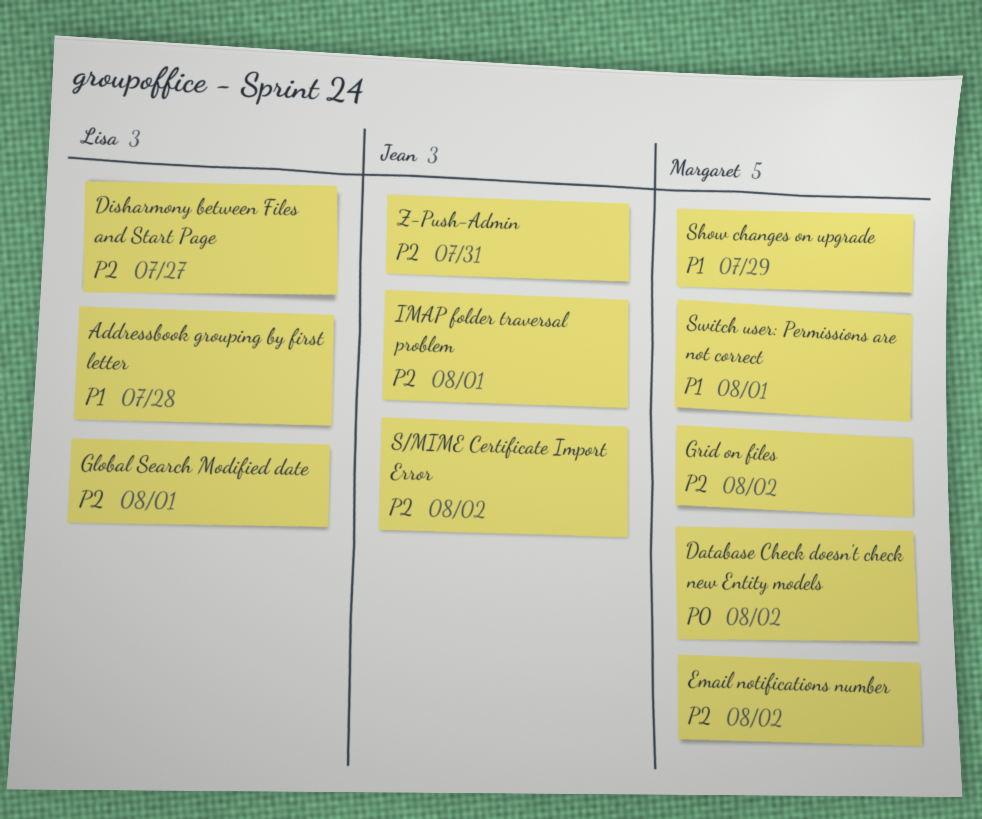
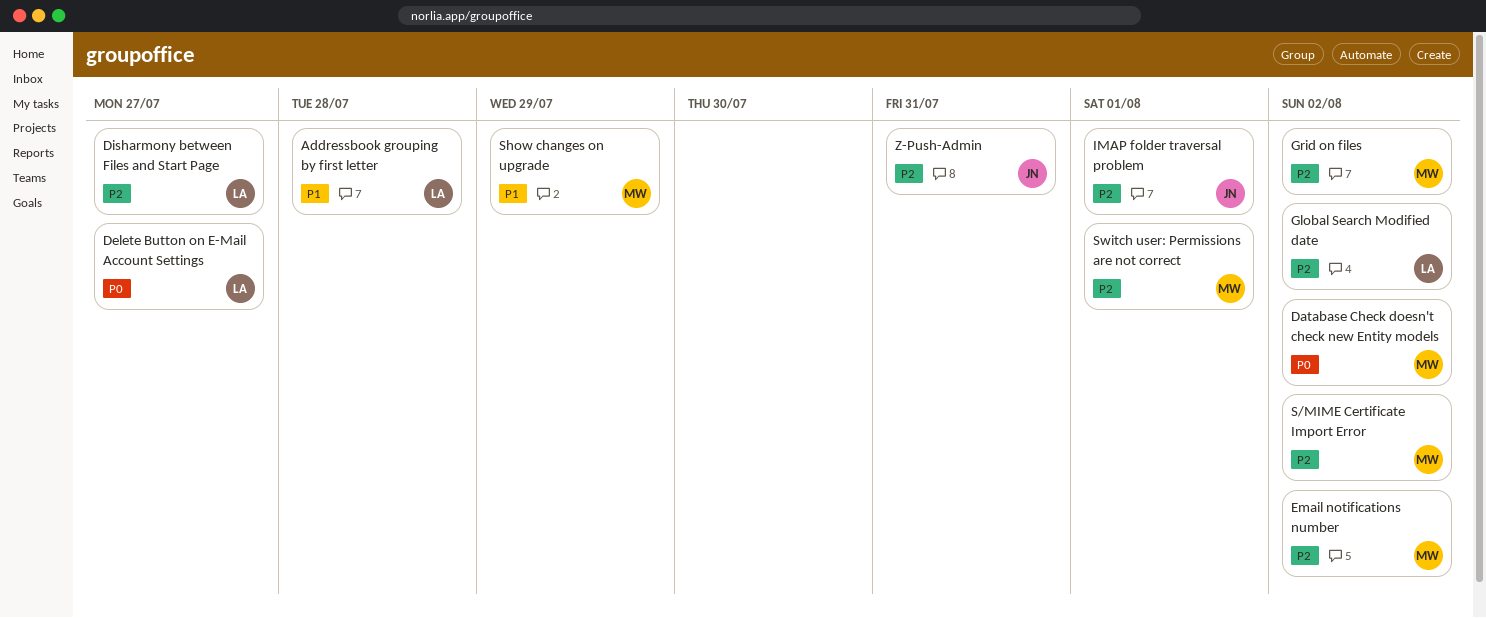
Delete Button on E-Mail Account Settings: none -> present
Global Search Modified date, due: Aug 1 -> Aug 2
S/MIME Certificate Import Error, owner: Jean -> Margaret
Switch user: Permissions are not correct, priority: P1 -> P2

